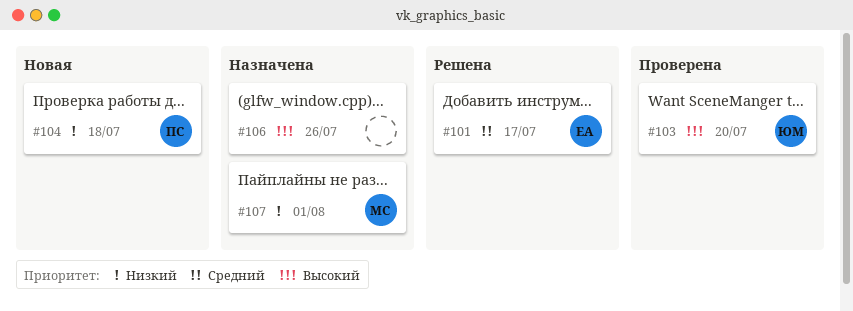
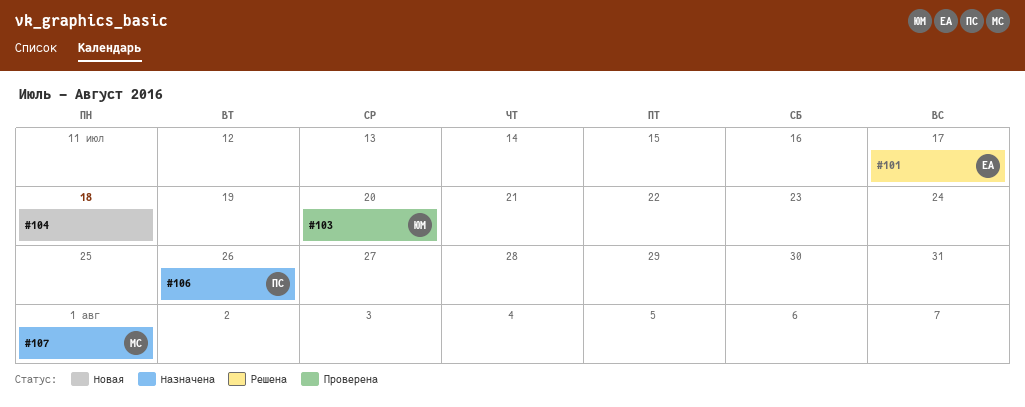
#104, owner: ПС -> none
#106, owner: none -> ПС

